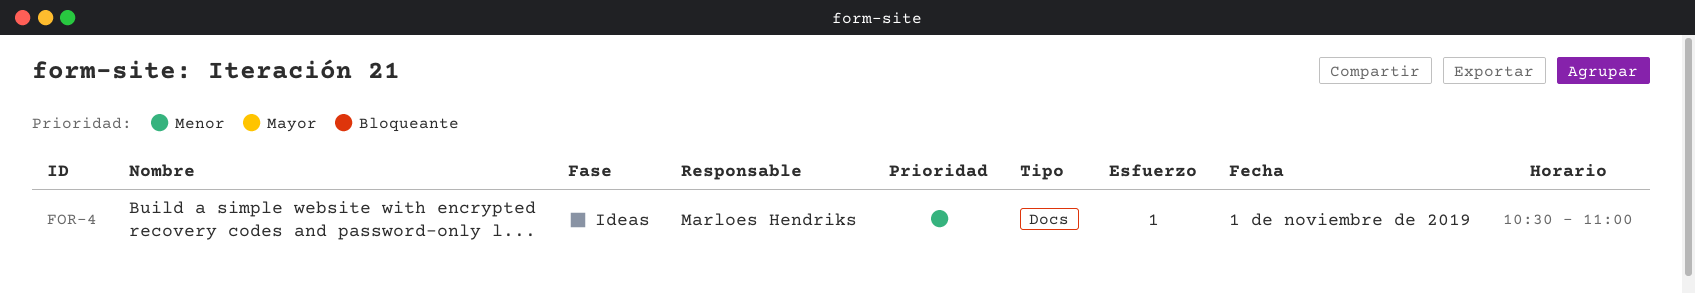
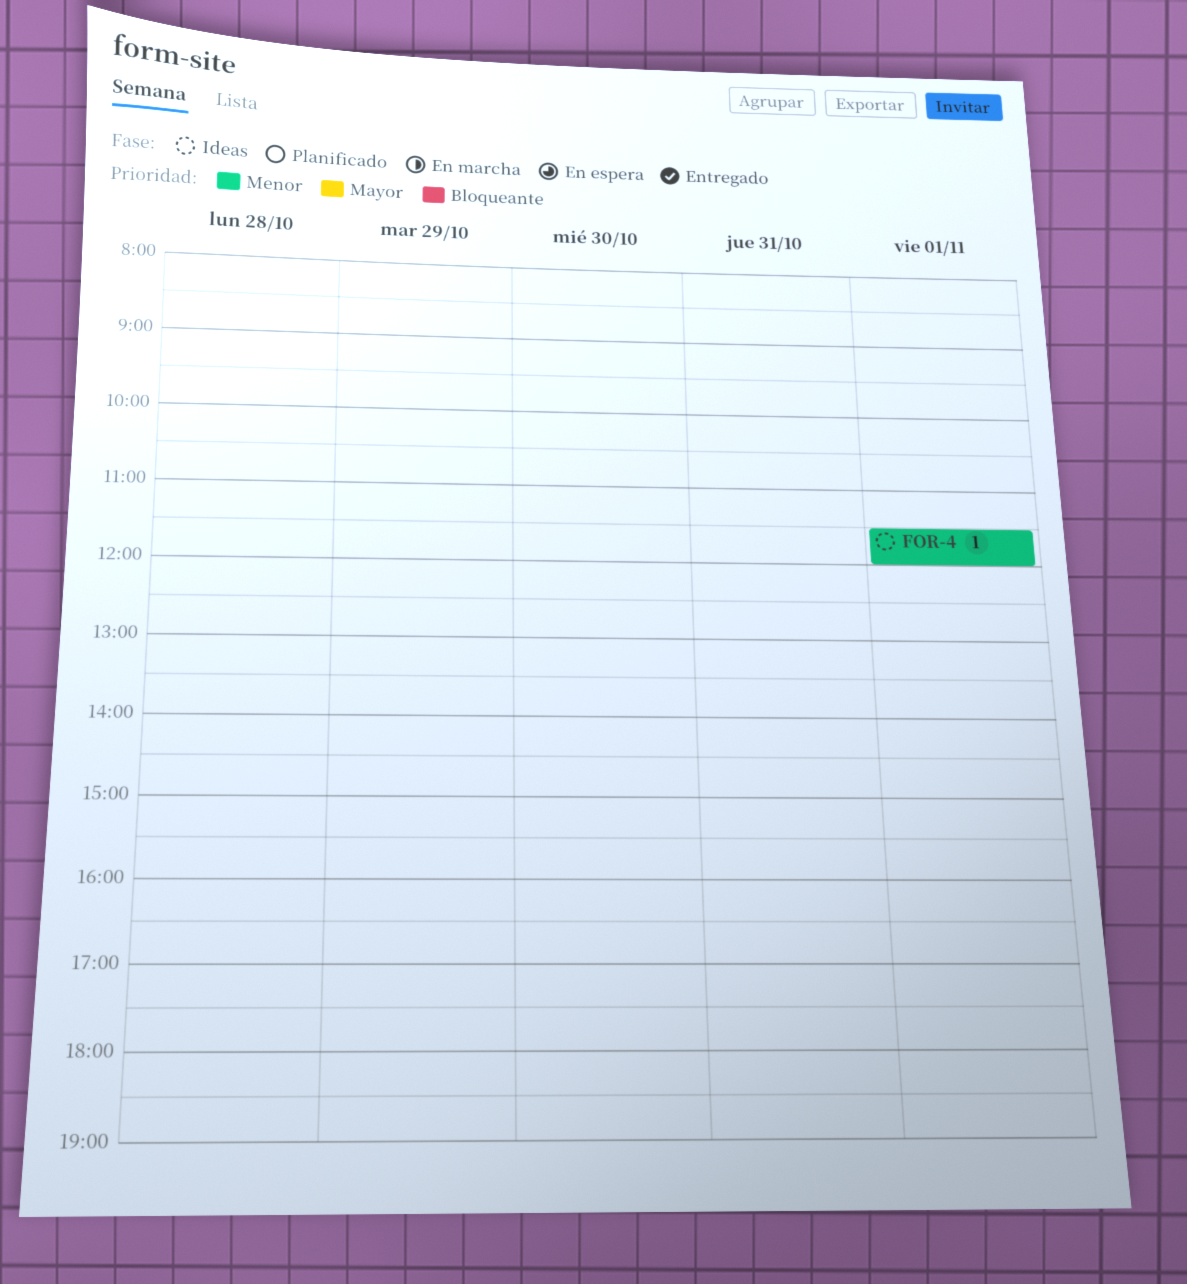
FOR-4, begins: 10:30 -> 11:30
FOR-4, ends: 11:00 -> 12:00

